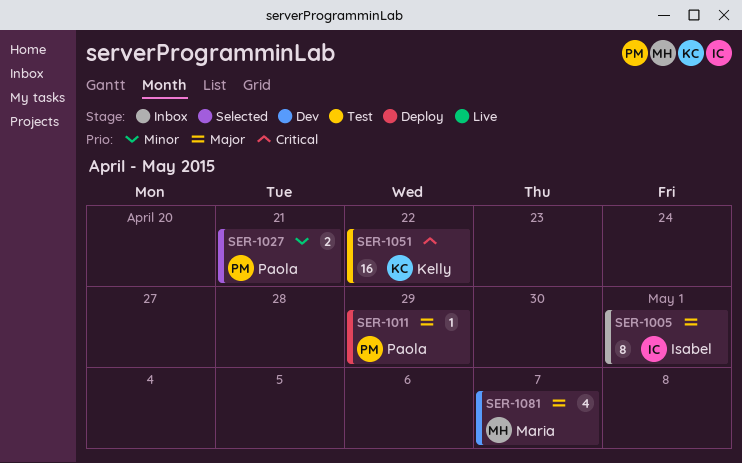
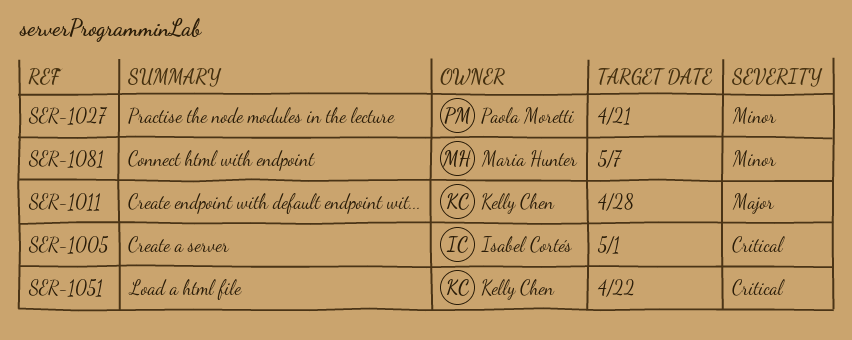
SER-1005, priority: Major -> Critical
SER-1011, owner: Paola Moretti -> Kelly Chen
SER-1011, due: Apr 29 -> Apr 28
SER-1081, priority: Major -> Minor

